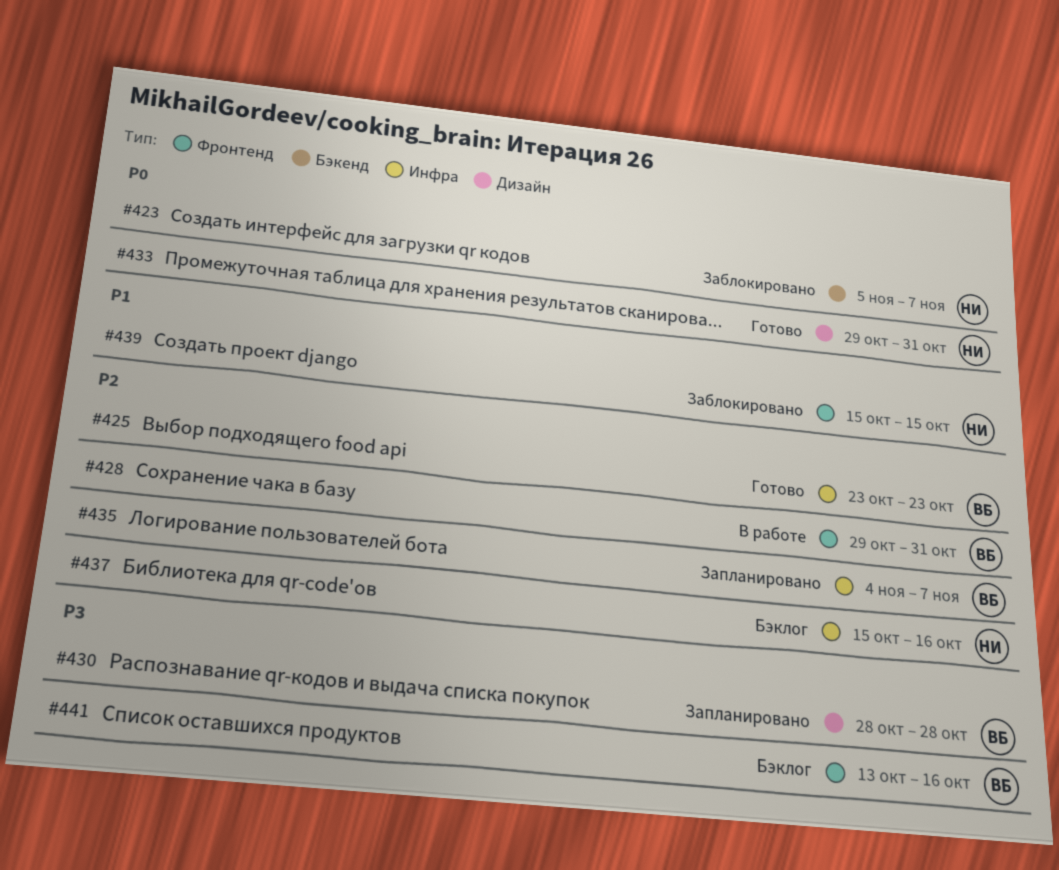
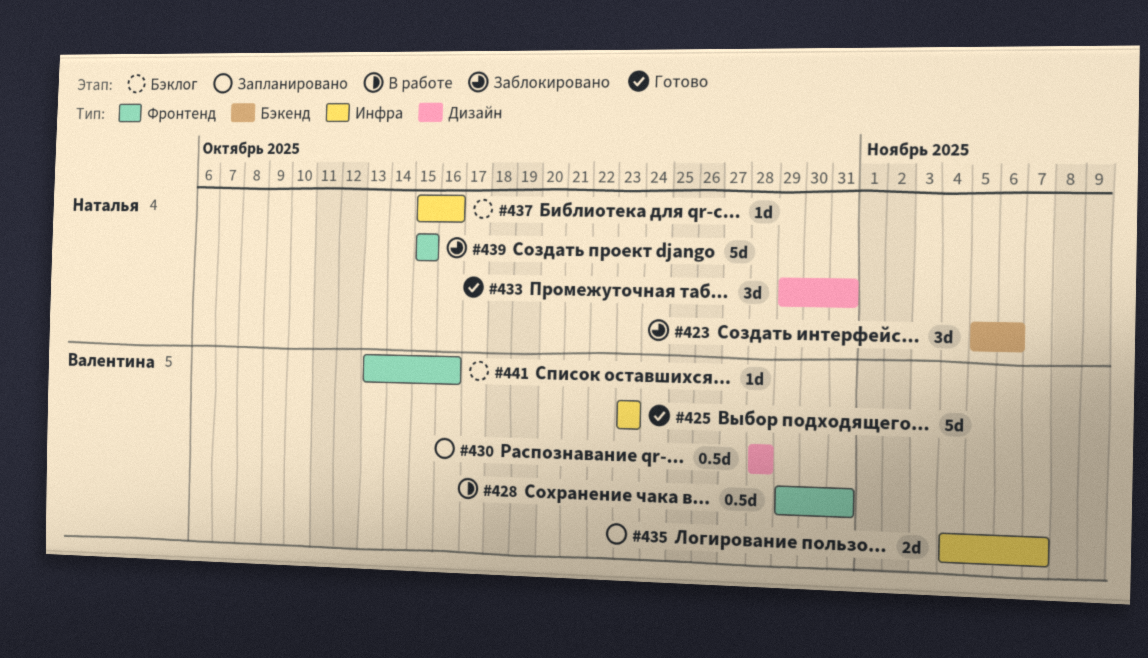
#423, due: Nov 7 -> Nov 6

